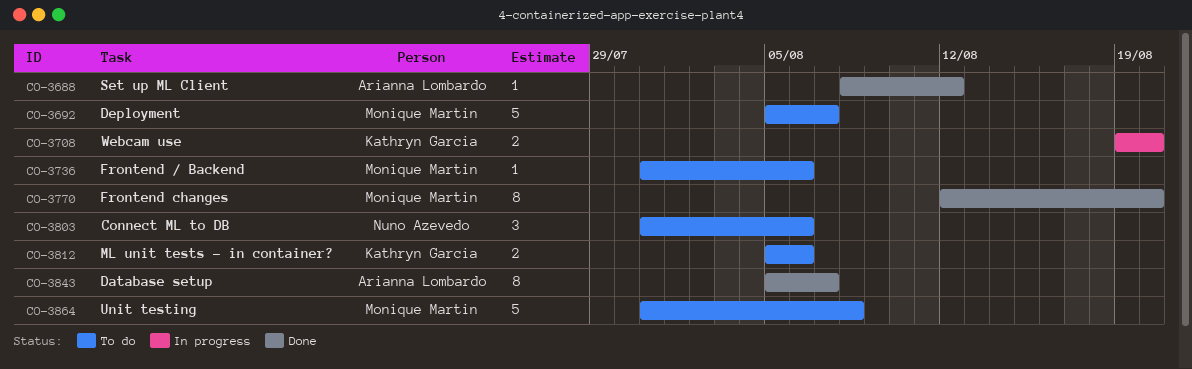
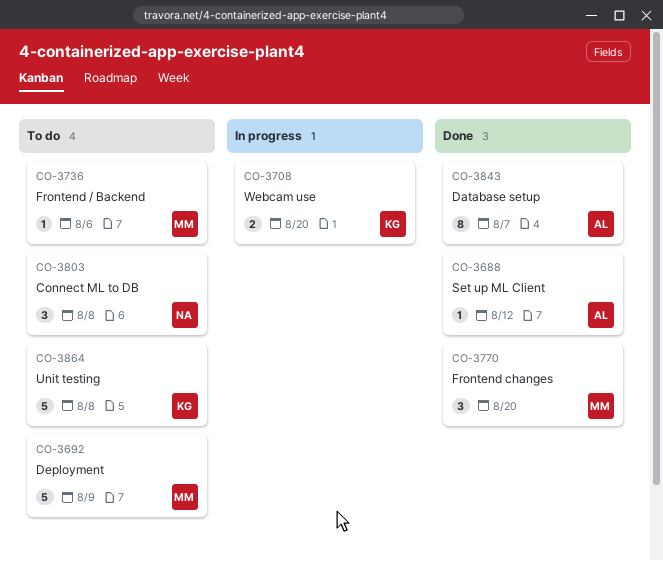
CO-3692, due: Aug 7 -> Aug 9
CO-3770, estimate: 8 -> 3
CO-3803, due: Aug 6 -> Aug 8
CO-3812: present -> none
CO-3864, owner: Monique Martin -> Kathryn Garcia

